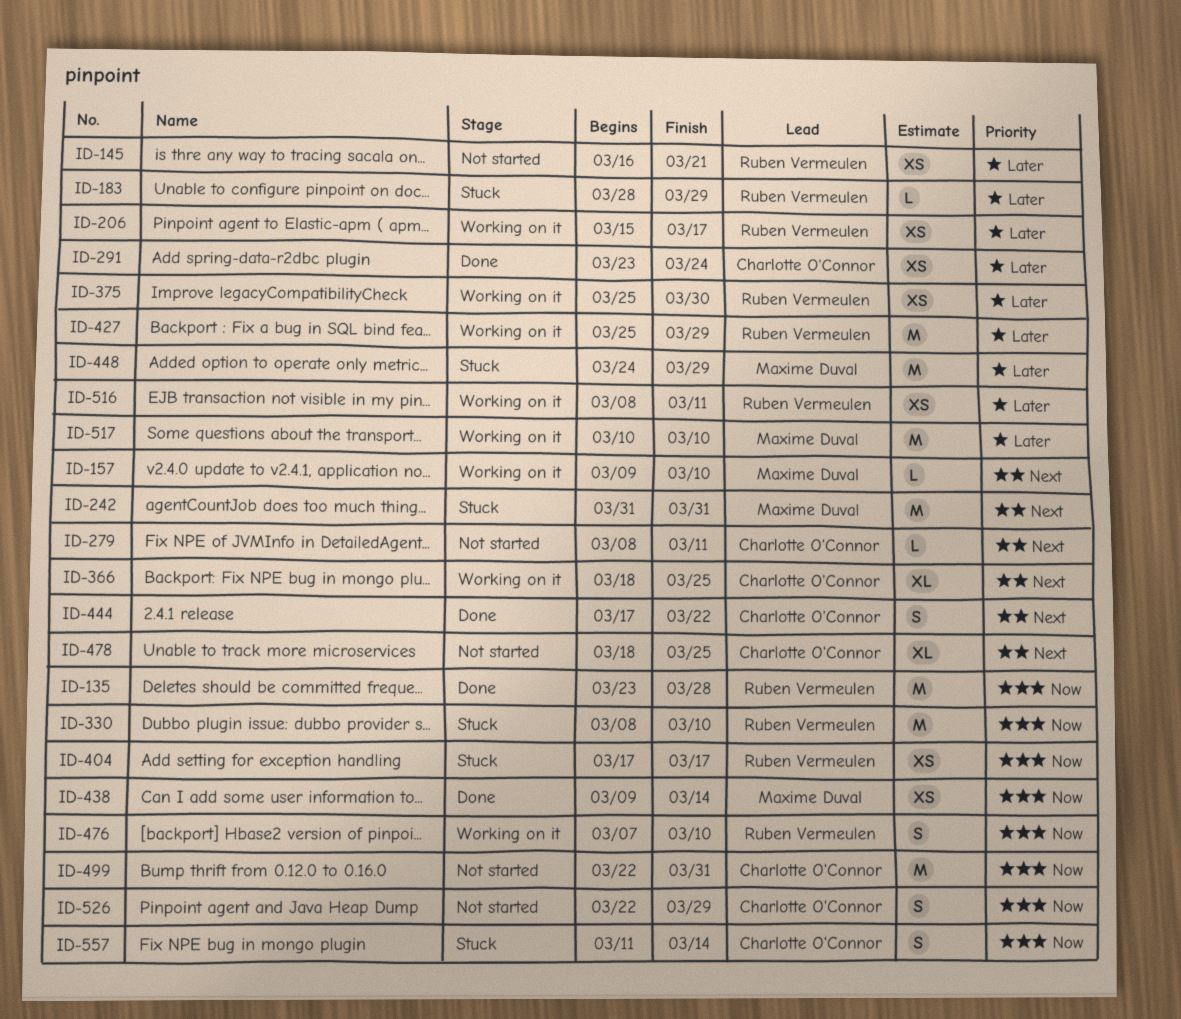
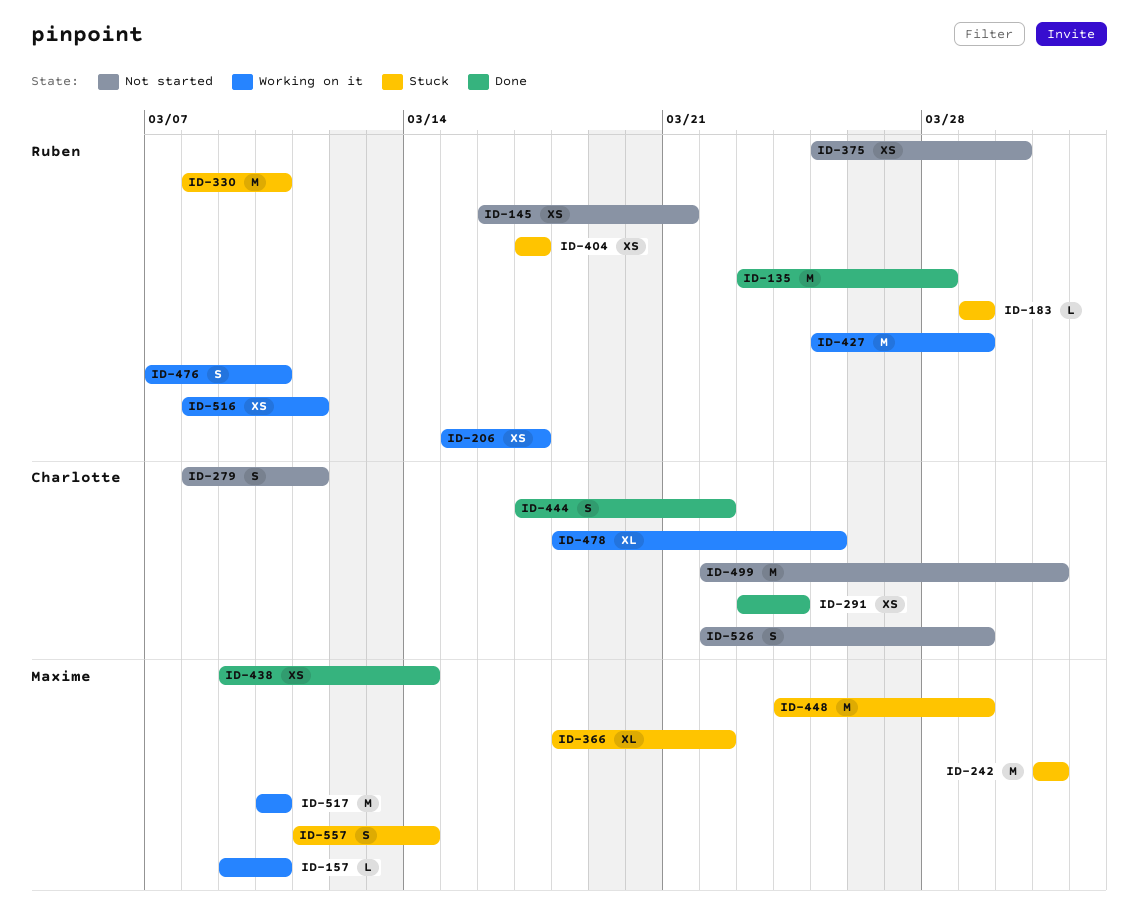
ID-183, start: Mar 28 -> Mar 29
ID-279, estimate: L -> S
ID-366, status: Working on it -> Stuck
ID-366, owner: Charlotte O'Connor -> Maxime Duval
ID-366, due: Mar 25 -> Mar 22
ID-375, status: Working on it -> Not started
ID-478, status: Not started -> Working on it
ID-557, owner: Charlotte O'Connor -> Maxime Duval

